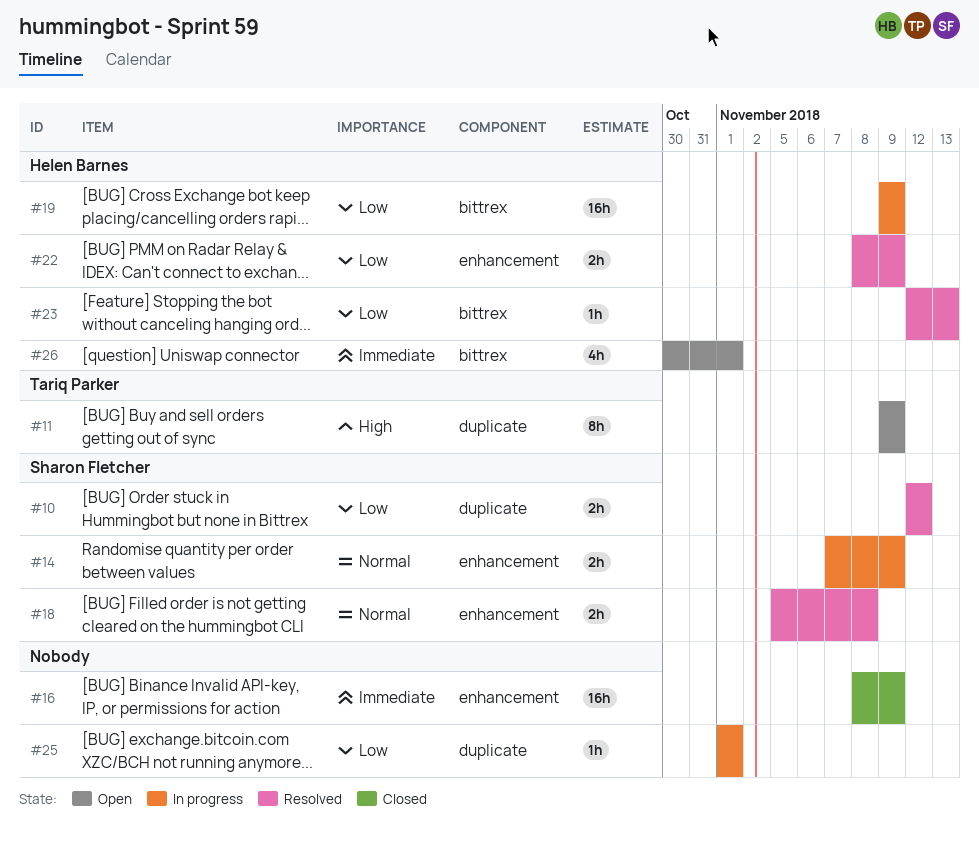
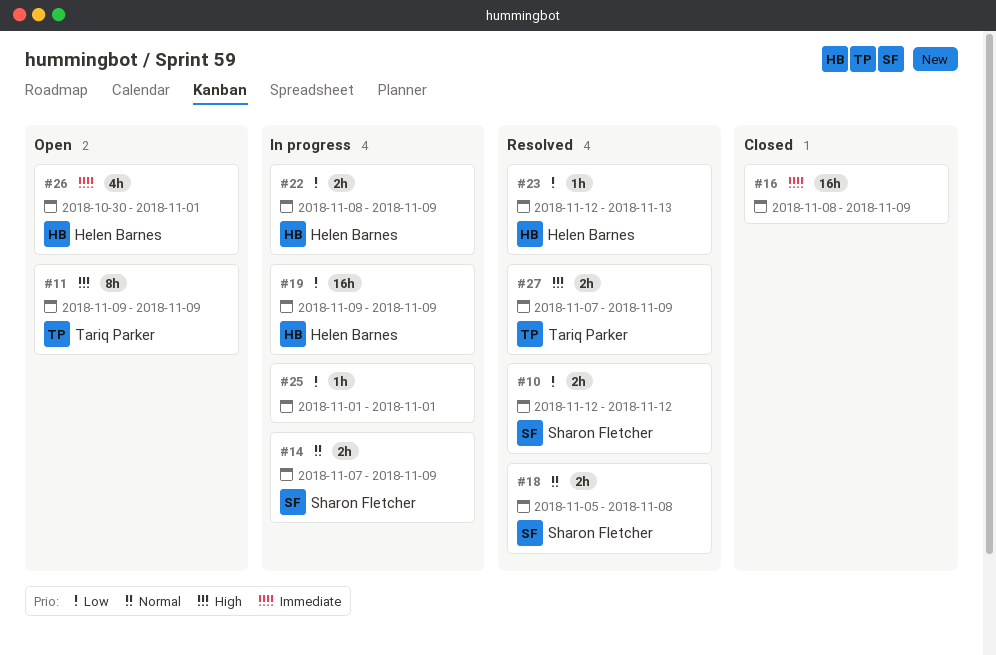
#22, status: Resolved -> In progress
#27: none -> present

